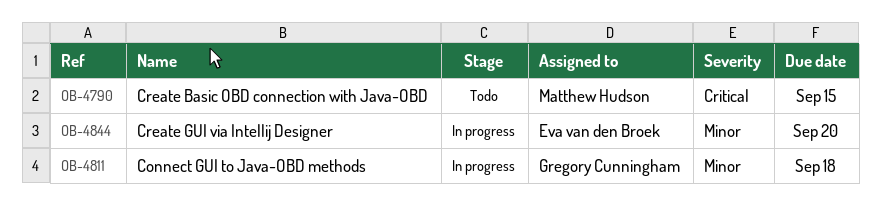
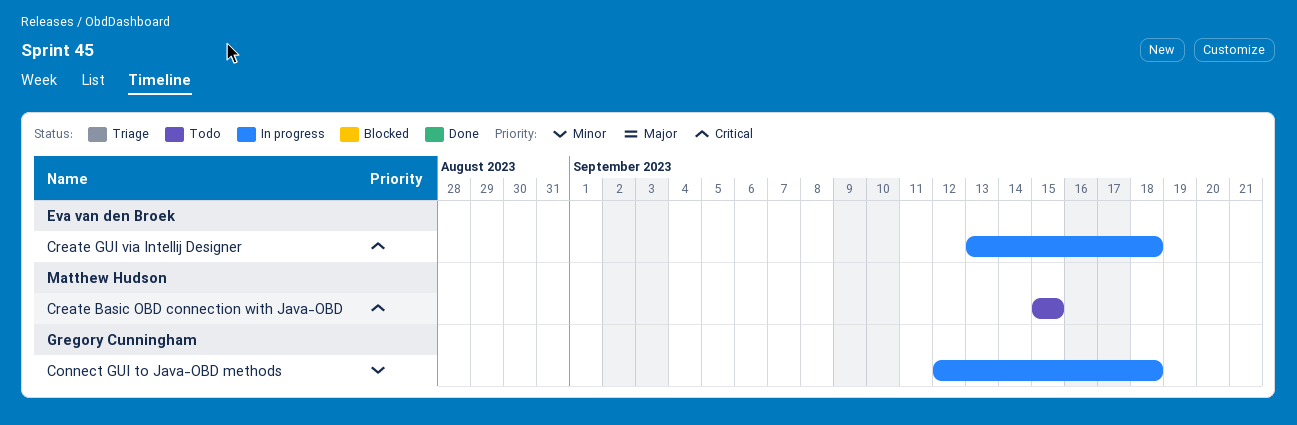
Create GUI via Intellij Designer, priority: Minor -> Critical
Create GUI via Intellij Designer, due: Sep 20 -> Sep 18

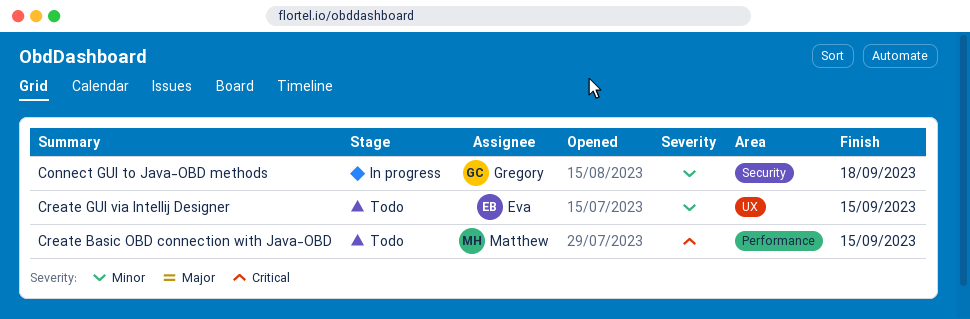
Create GUI via Intellij Designer, status: In progress -> Todo
Create GUI via Intellij Designer, priority: Critical -> Minor
Create GUI via Intellij Designer, due: Sep 18 -> Sep 15

